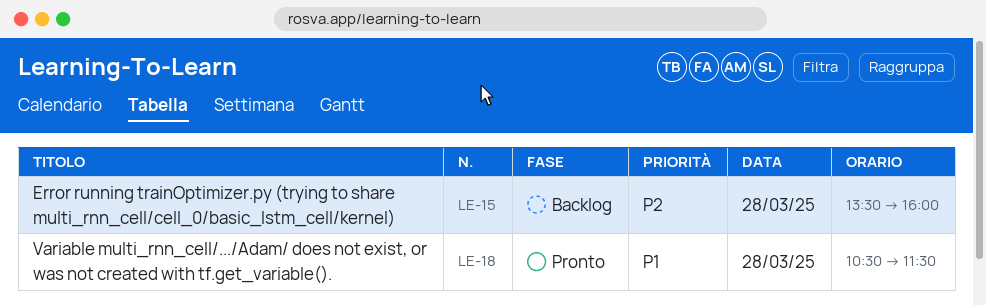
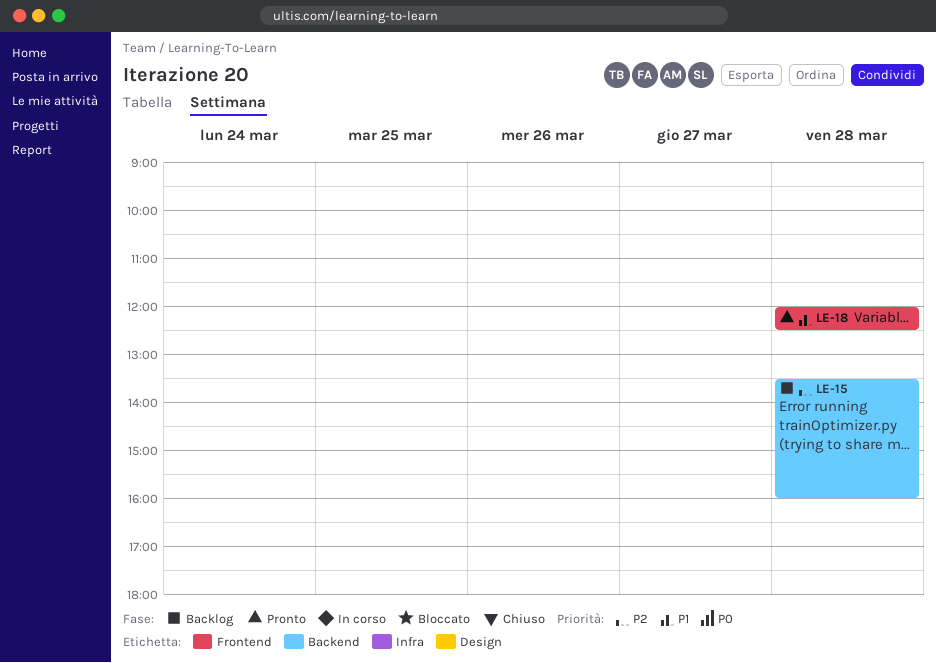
LE-18, begins: 10:30 -> 12:00
LE-18, ends: 11:30 -> 12:30

